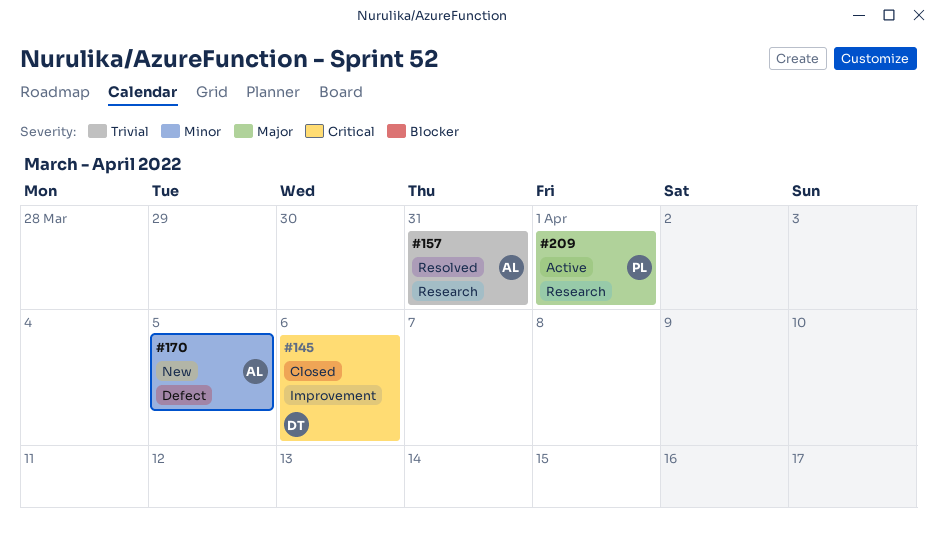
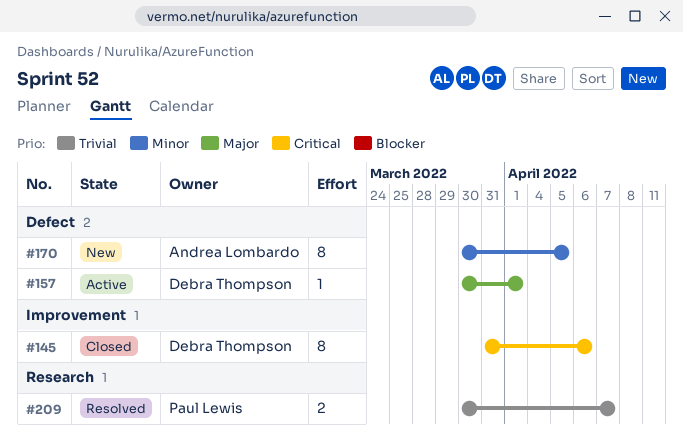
#157, status: Resolved -> Active
#157, owner: Andrea Lombardo -> Debra Thompson
#157, priority: Trivial -> Major
#157, label: Research -> Defect
#157, due: Mar 31 -> Apr 1
#209, status: Active -> Resolved
#209, priority: Major -> Trivial
#209, due: Apr 1 -> Apr 7

